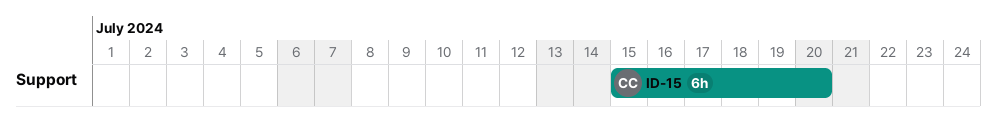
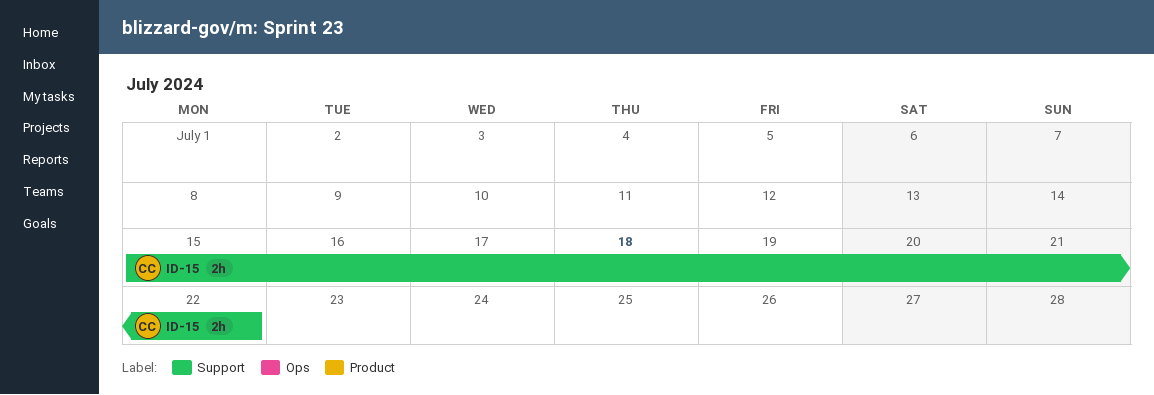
ID-15, estimate: 6h -> 2h
ID-15, due: Jul 20 -> Jul 22

